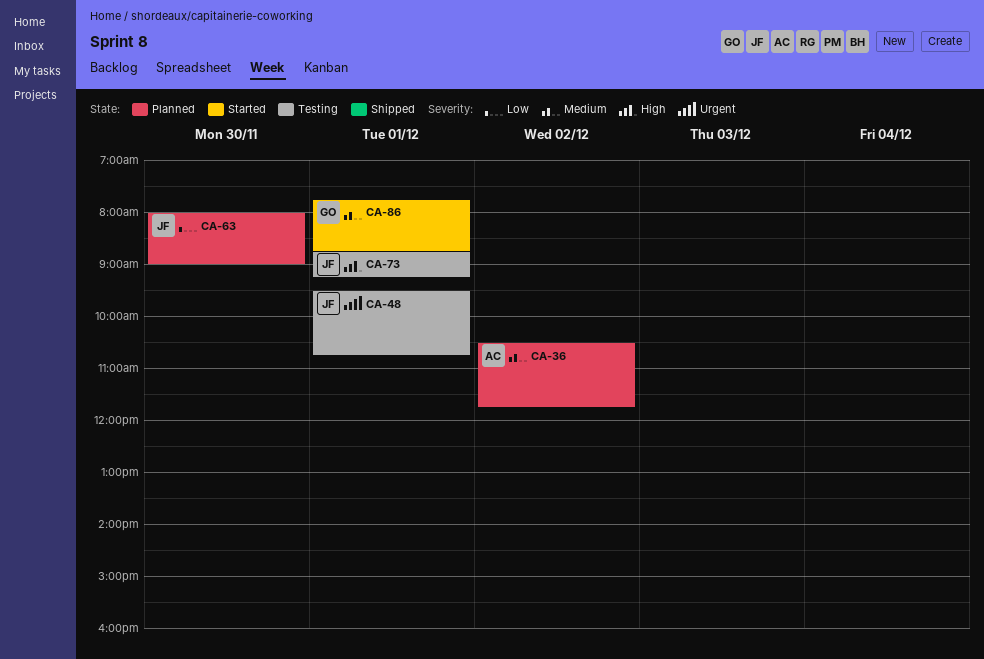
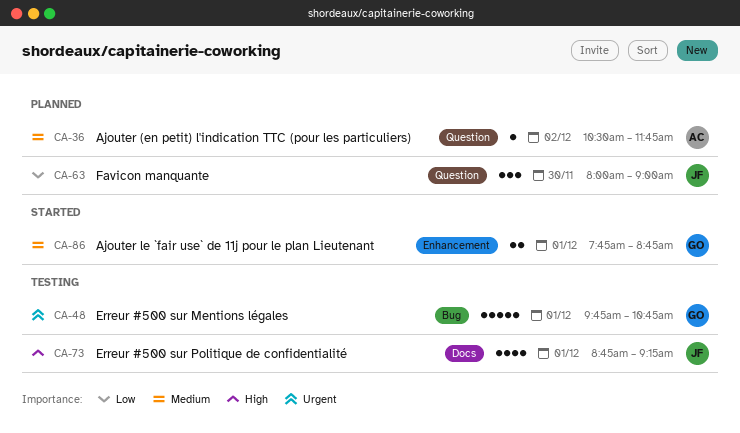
CA-48, owner: JF -> GO
CA-48, begins: 09:30 -> 09:45

